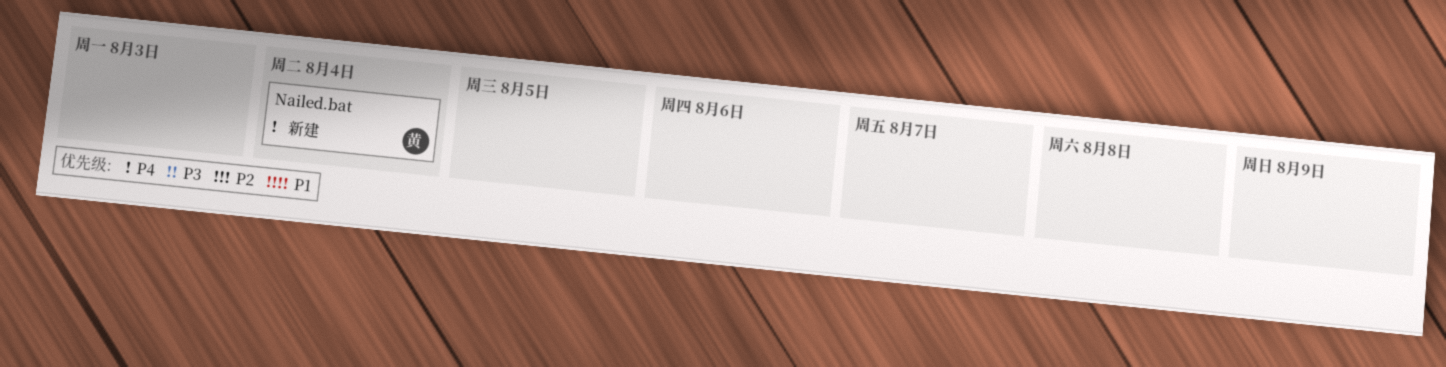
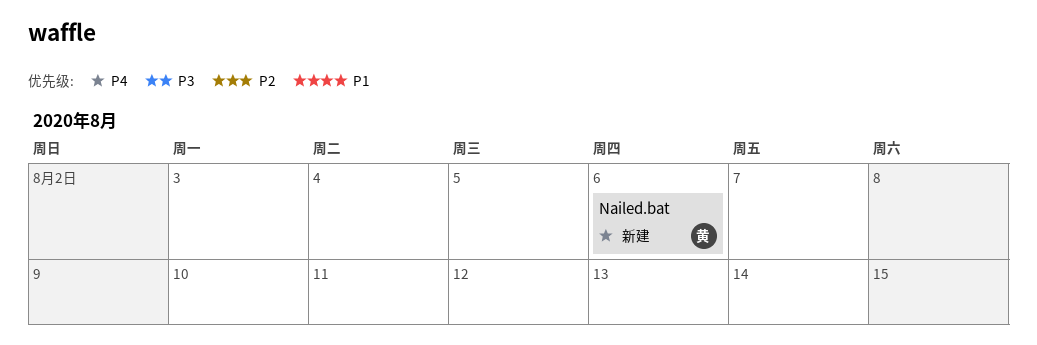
Nailed.bat, due: Aug 4 -> Aug 6

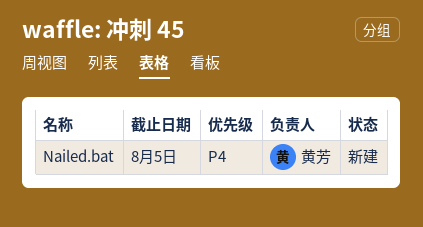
Nailed.bat, due: Aug 6 -> Aug 5

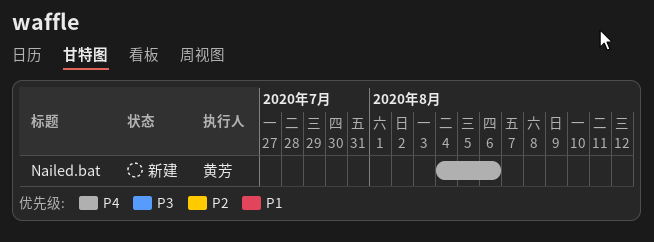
Nailed.bat, due: Aug 5 -> Aug 6

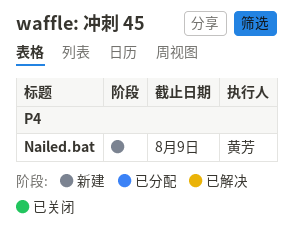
Nailed.bat, due: Aug 6 -> Aug 9

